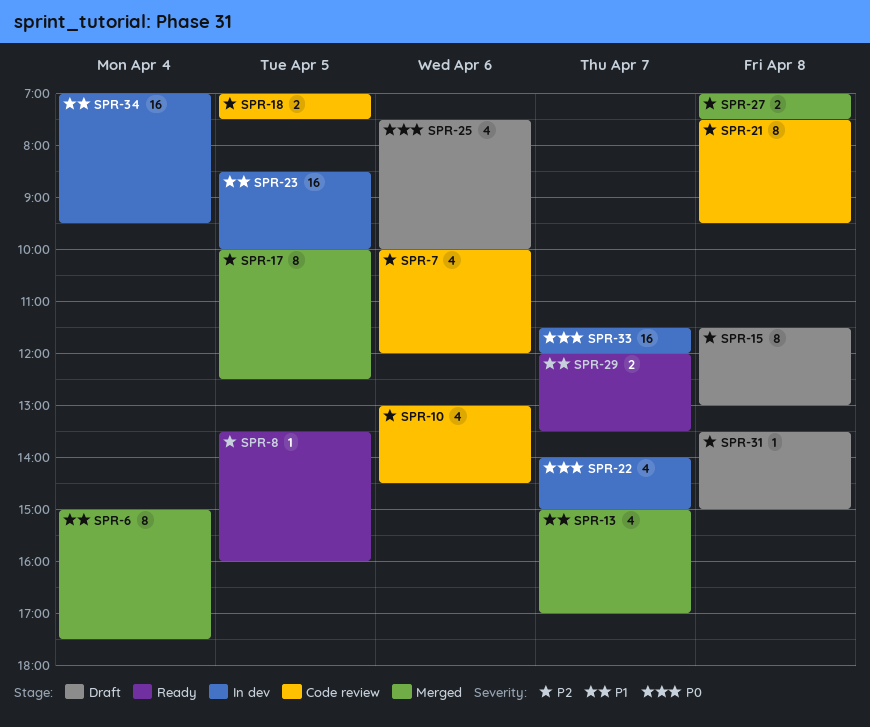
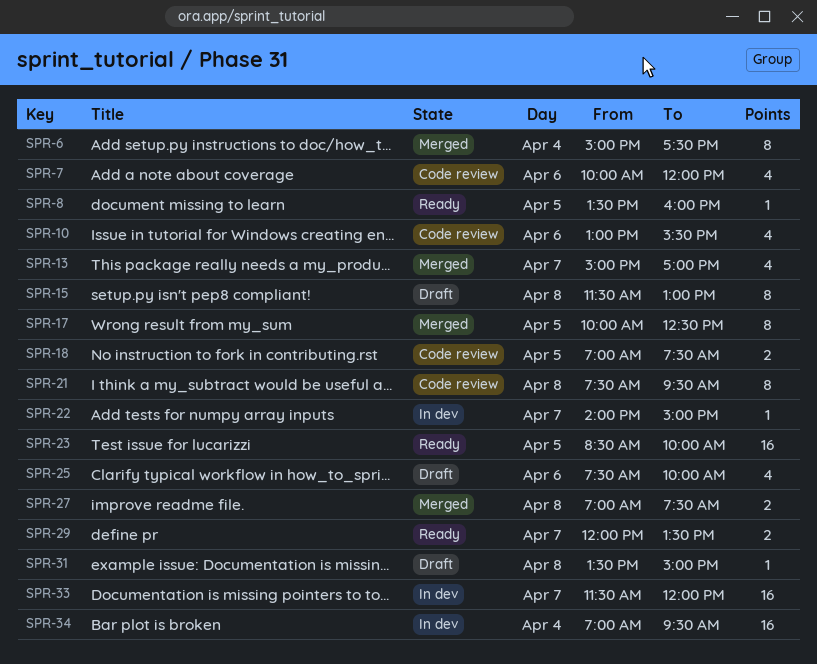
SPR-10, ends: 14:30 -> 15:30
SPR-22, estimate: 4 -> 1
SPR-23, status: In dev -> Ready

